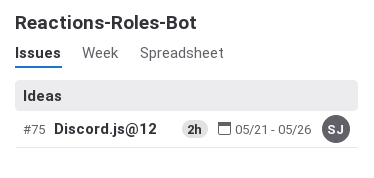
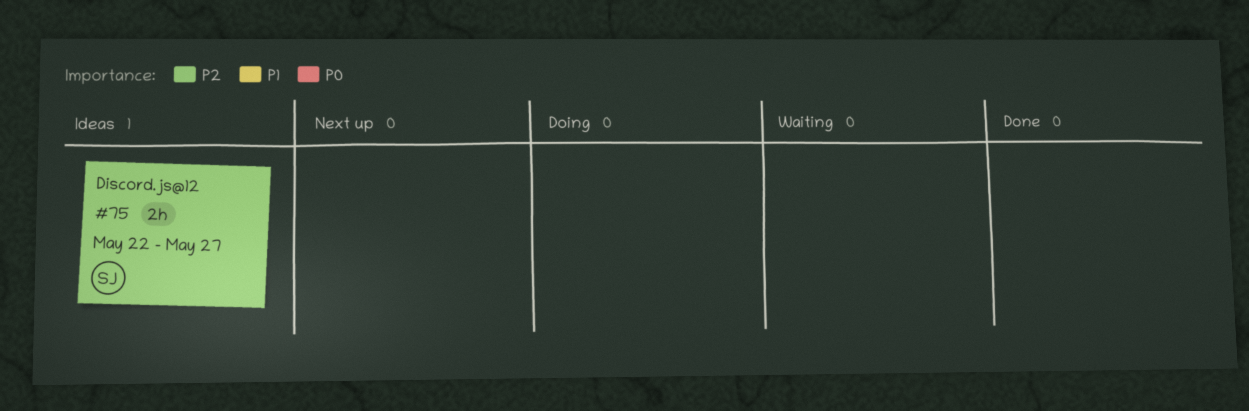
#75, start: May 21 -> May 22
#75, due: May 26 -> May 27

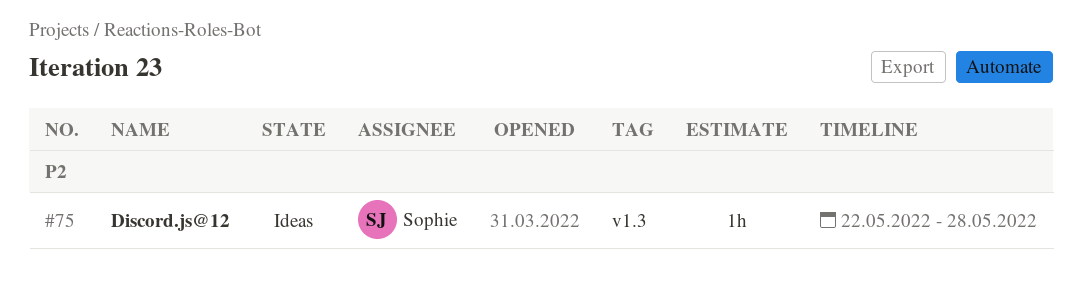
#75, estimate: 2h -> 1h
#75, due: May 27 -> May 28

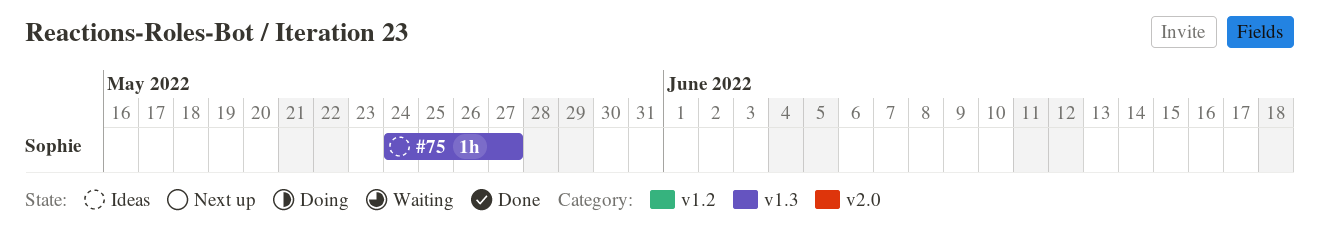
#75, start: May 22 -> May 24
#75, due: May 28 -> May 27

